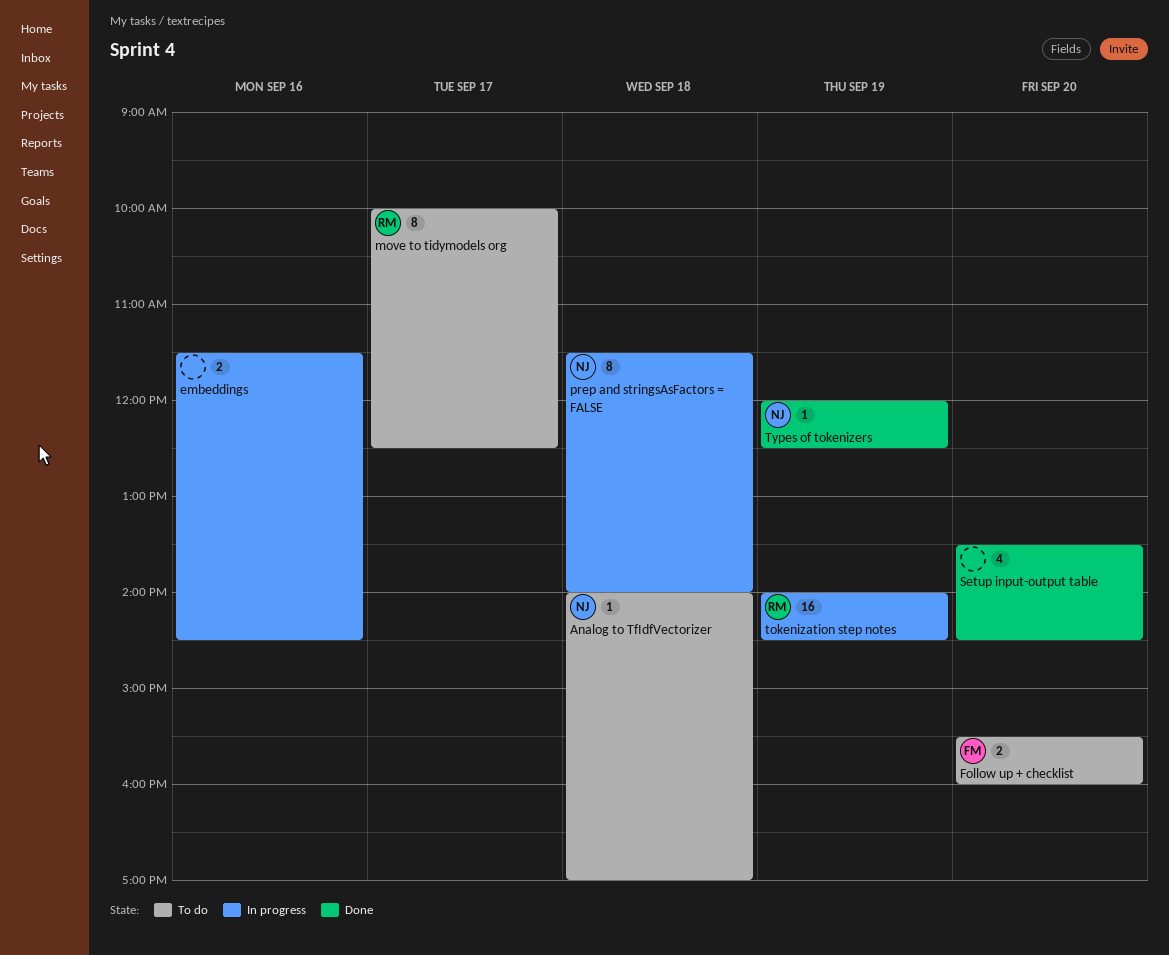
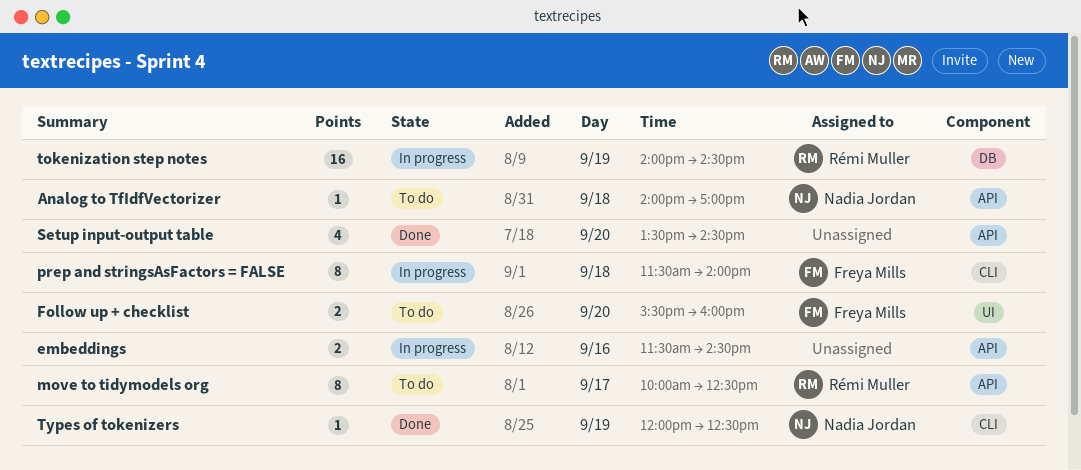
prep and stringsAsFactors = FALSE, owner: Nadia Jordan -> Freya Mills

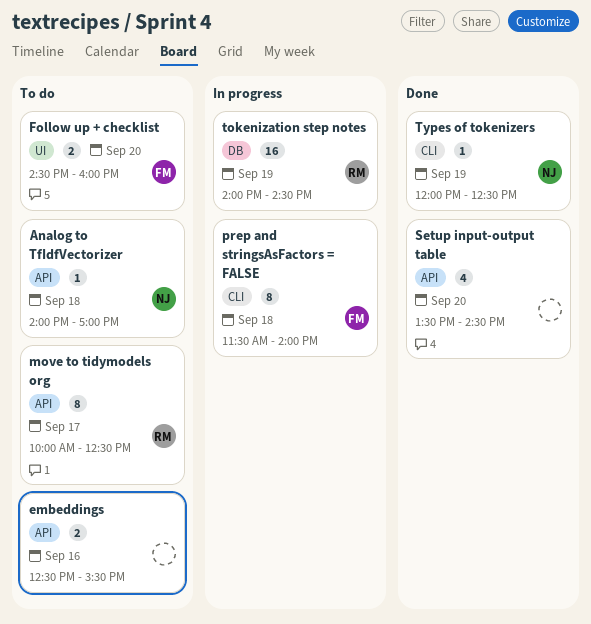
embeddings, status: In progress -> To do
embeddings, begins: 11:30 -> 12:30
embeddings, ends: 14:30 -> 15:30
Follow up + checklist, begins: 15:30 -> 14:30

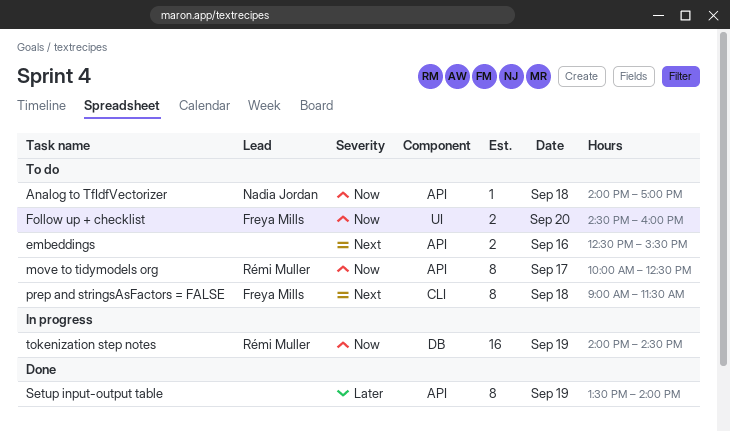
prep and stringsAsFactors = FALSE, status: In progress -> To do
prep and stringsAsFactors = FALSE, begins: 11:30 -> 09:00
prep and stringsAsFactors = FALSE, ends: 14:00 -> 11:30
Setup input-output table, estimate: 4 -> 8
Setup input-output table, day: Sep 20 -> Sep 19
Setup input-output table, ends: 14:30 -> 14:00
Types of tokenizers: present -> none

